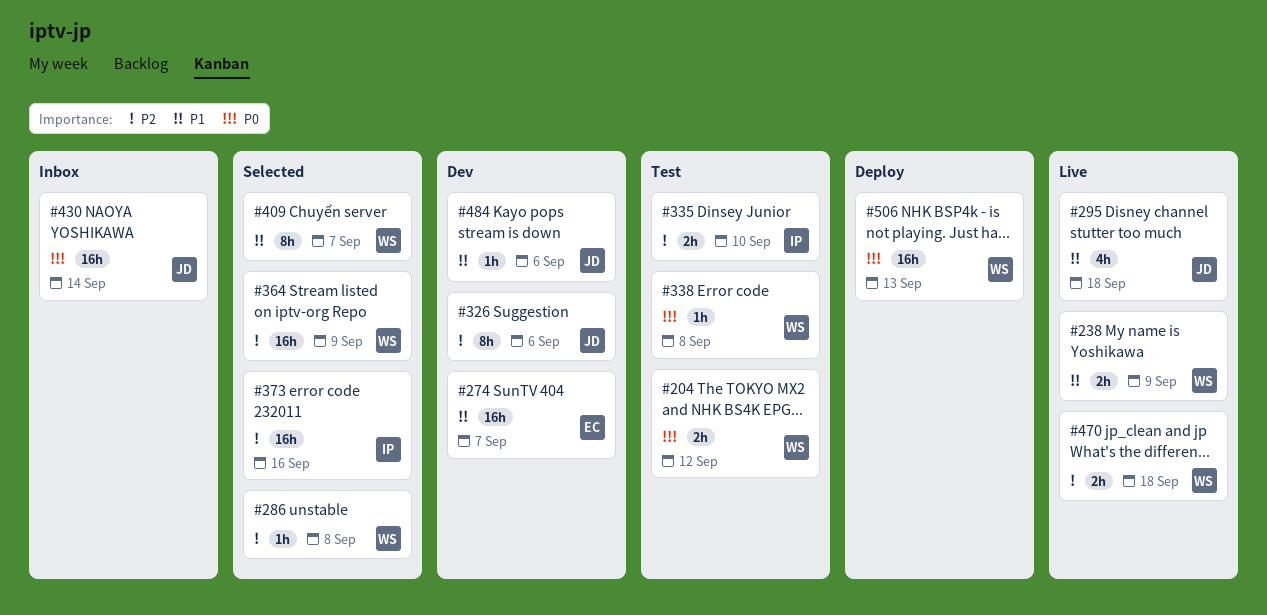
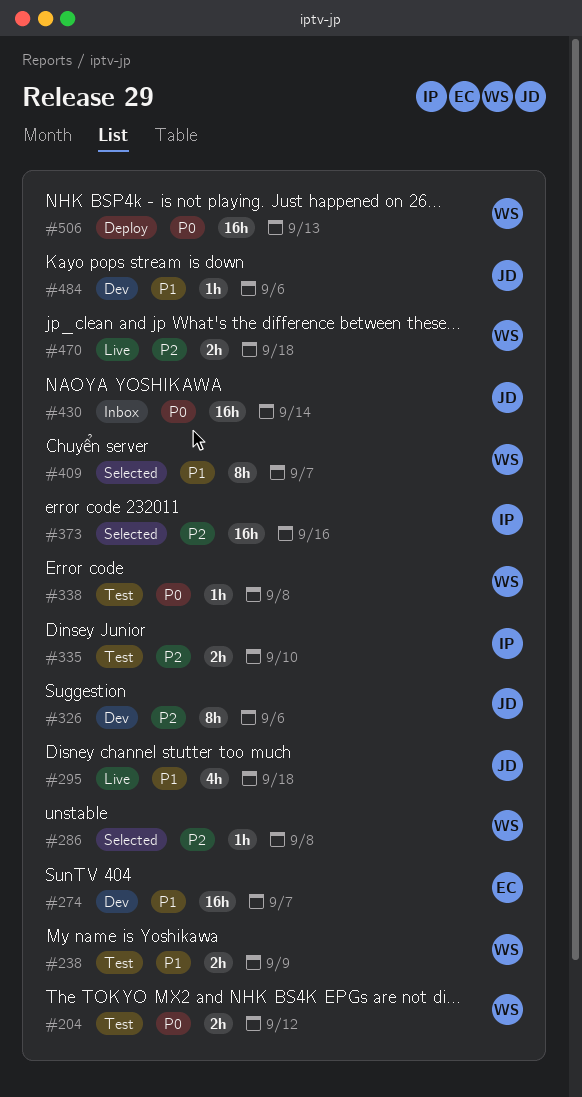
#238, status: Live -> Test
#364: present -> none

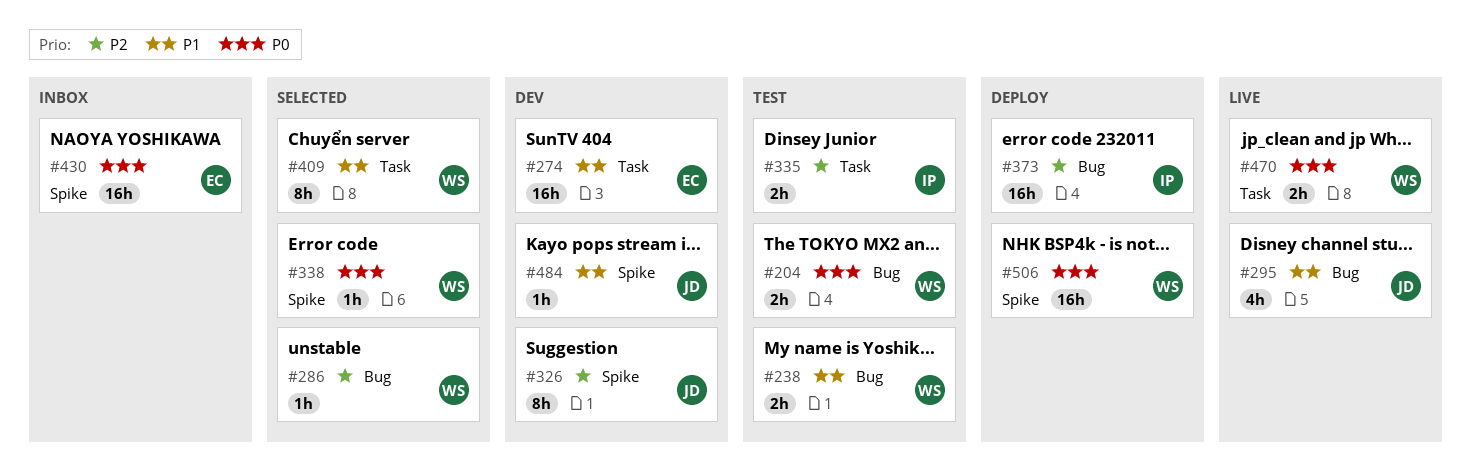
#338, status: Test -> Selected
#373, status: Selected -> Deploy
#430, owner: JD -> EC
#470, priority: P2 -> P0

